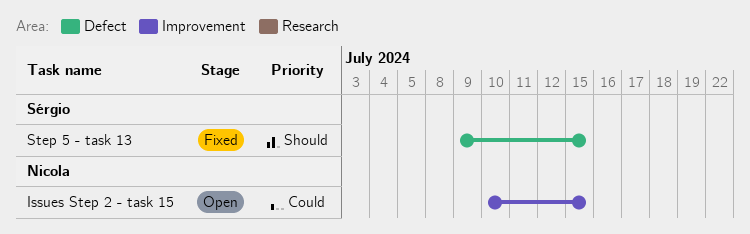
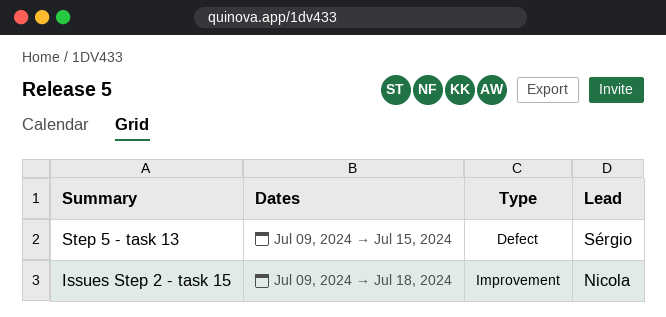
Issues Step 2 - task 15, start: Jul 10 -> Jul 9
Issues Step 2 - task 15, due: Jul 15 -> Jul 18

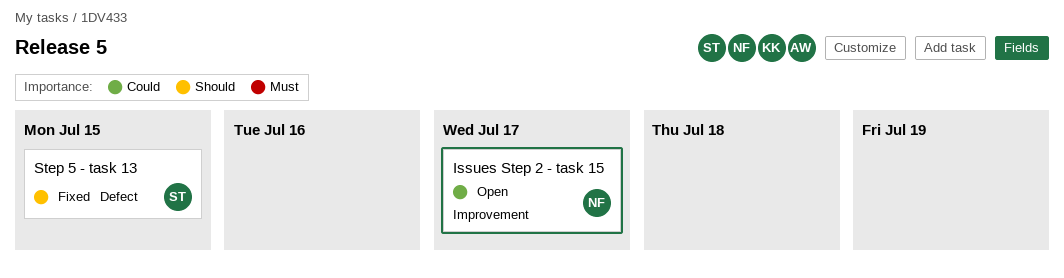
Issues Step 2 - task 15, due: Jul 18 -> Jul 17

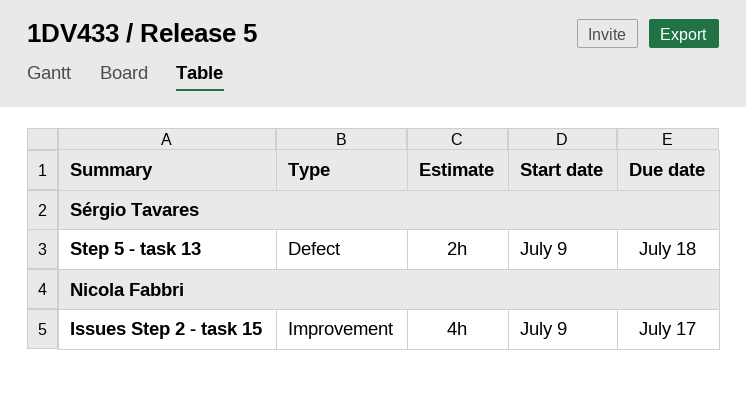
Step 5 - task 13, due: Jul 15 -> Jul 18

